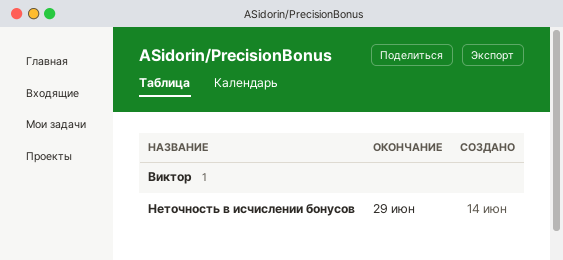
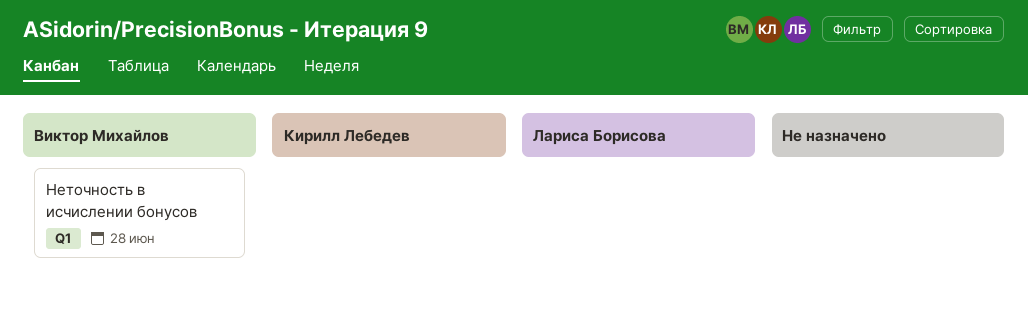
Неточность в исчислении бонусов, due: Jun 29 -> Jun 28

